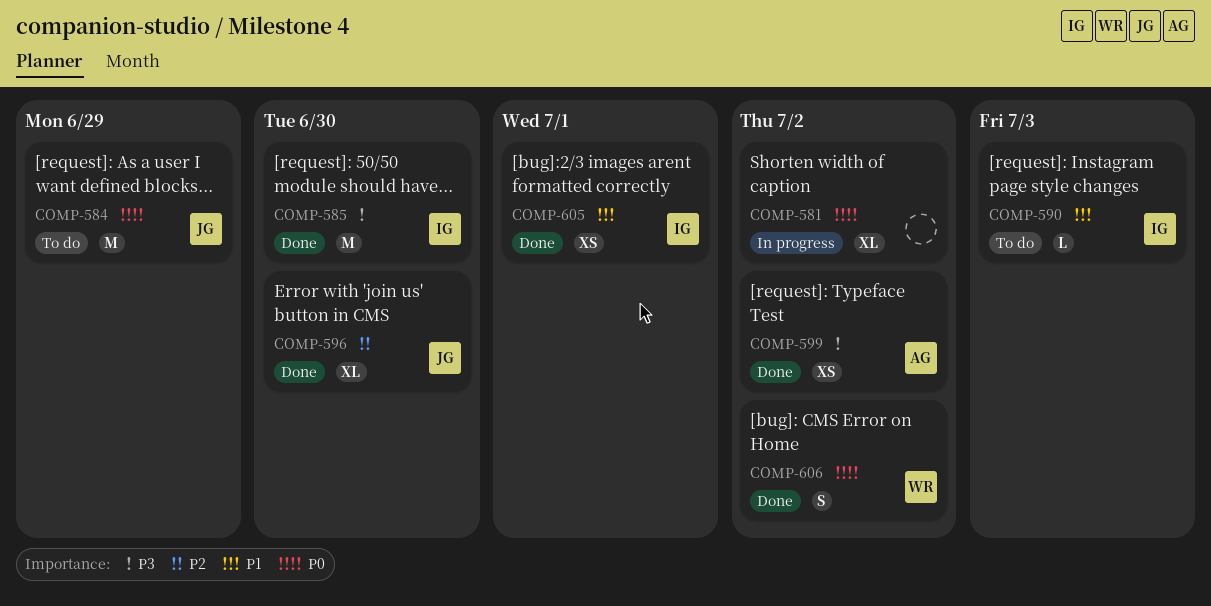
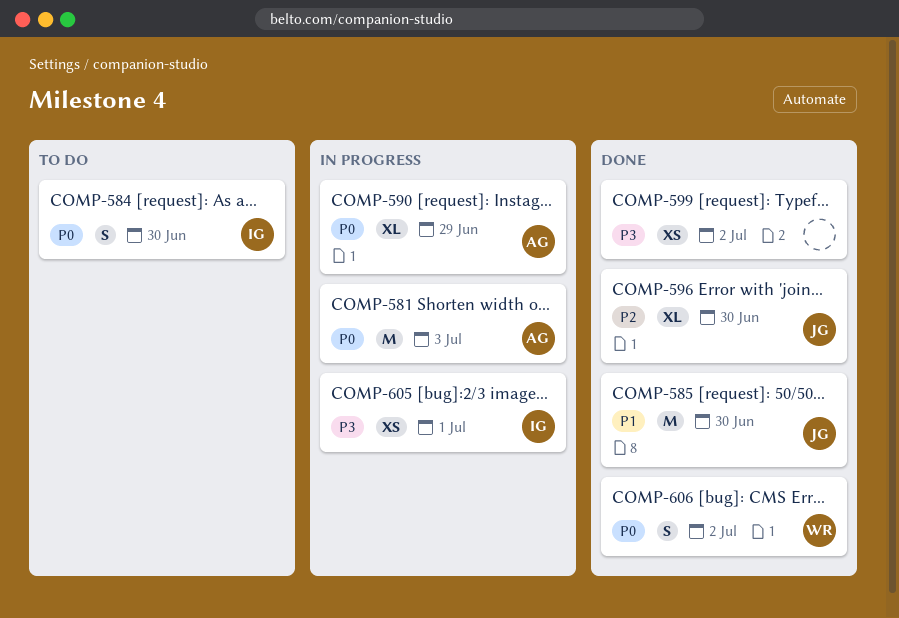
COMP-581, owner: none -> AG
COMP-581, estimate: XL -> M
COMP-581, due: Jul 2 -> Jul 3
COMP-584, owner: JG -> IG
COMP-584, estimate: M -> S
COMP-584, due: Jun 29 -> Jun 30
COMP-585, owner: IG -> JG
COMP-585, priority: P3 -> P1
COMP-590, status: To do -> In progress
COMP-590, owner: IG -> AG
COMP-590, priority: P1 -> P0
COMP-590, estimate: L -> XL
COMP-590, due: Jul 3 -> Jun 29
COMP-599, owner: AG -> none
COMP-605, status: Done -> In progress
COMP-605, priority: P1 -> P3

